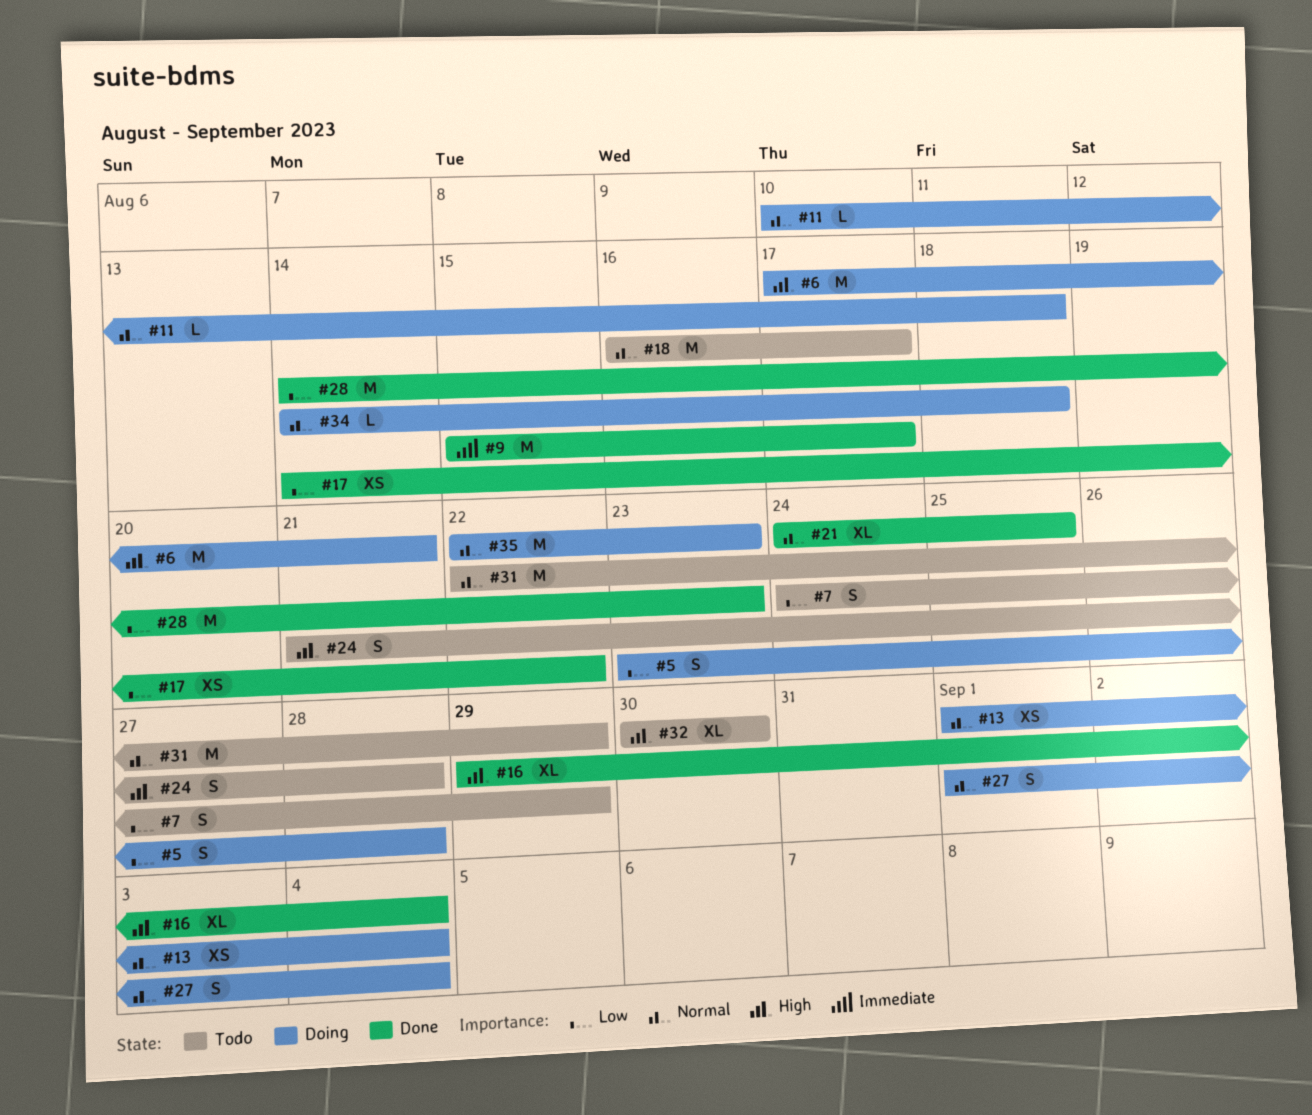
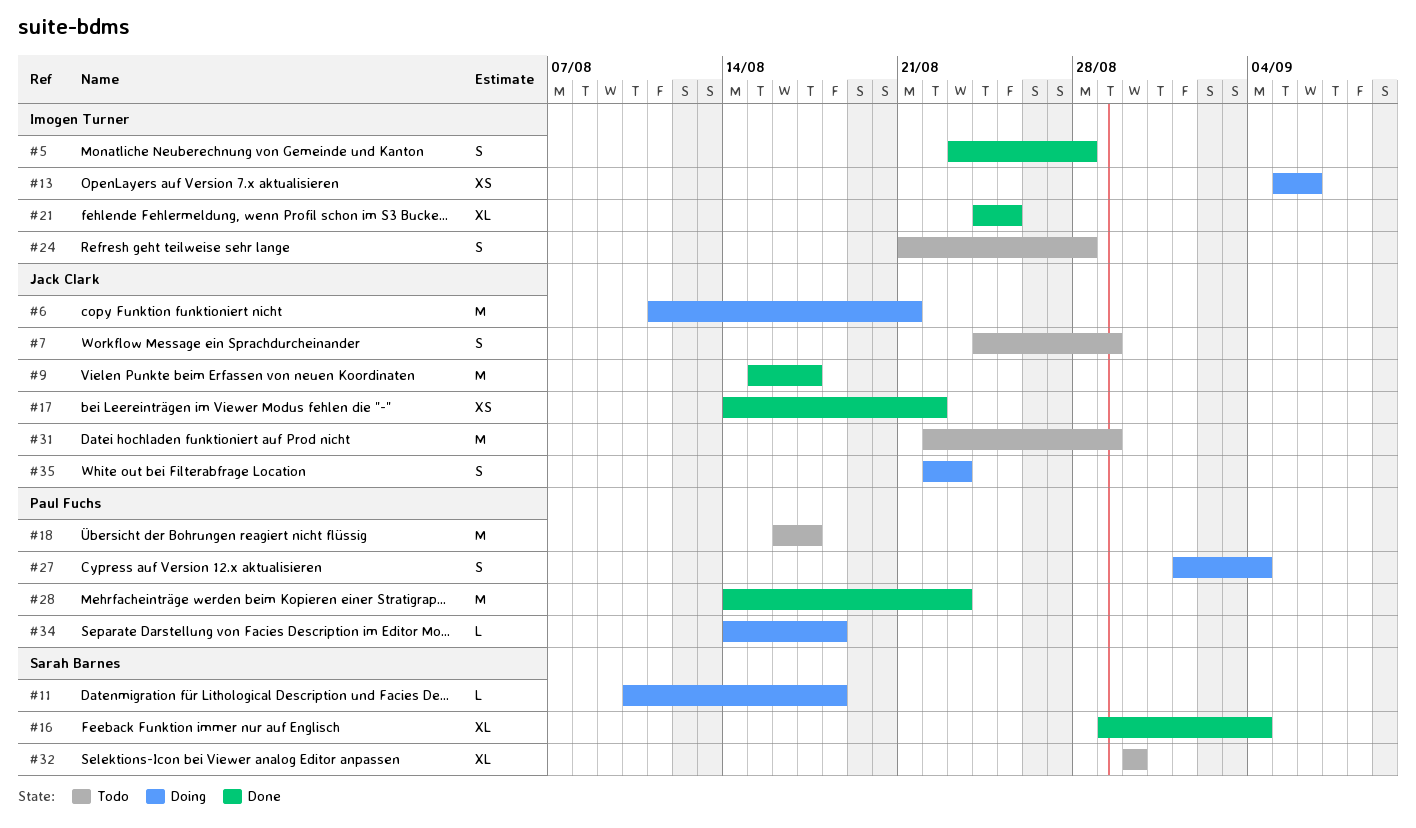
#5, status: Doing -> Done
#6, start: Aug 17 -> Aug 11
#13, start: Sep 1 -> Sep 5
#13, due: Sep 4 -> Sep 6
#35, estimate: M -> S

